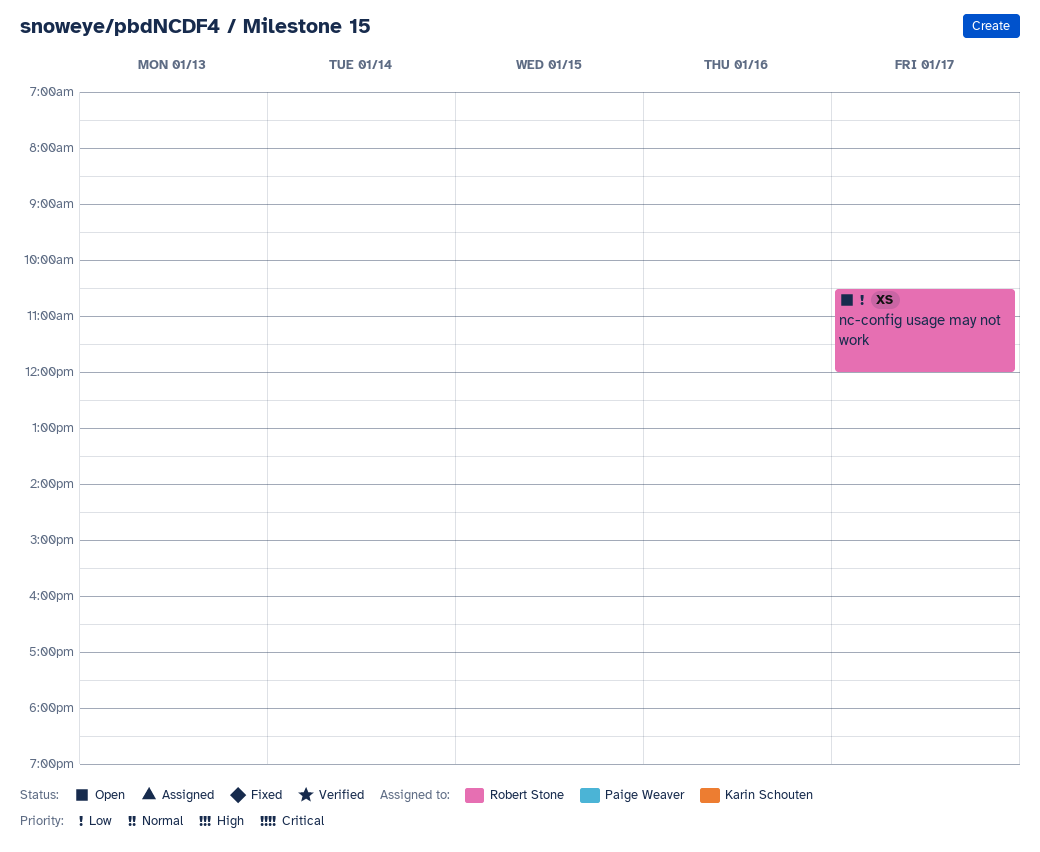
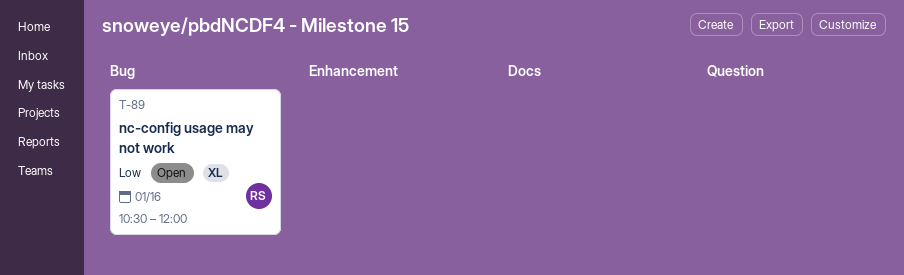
nc-config usage may not work, estimate: XS -> XL
nc-config usage may not work, day: Jan 17 -> Jan 16

